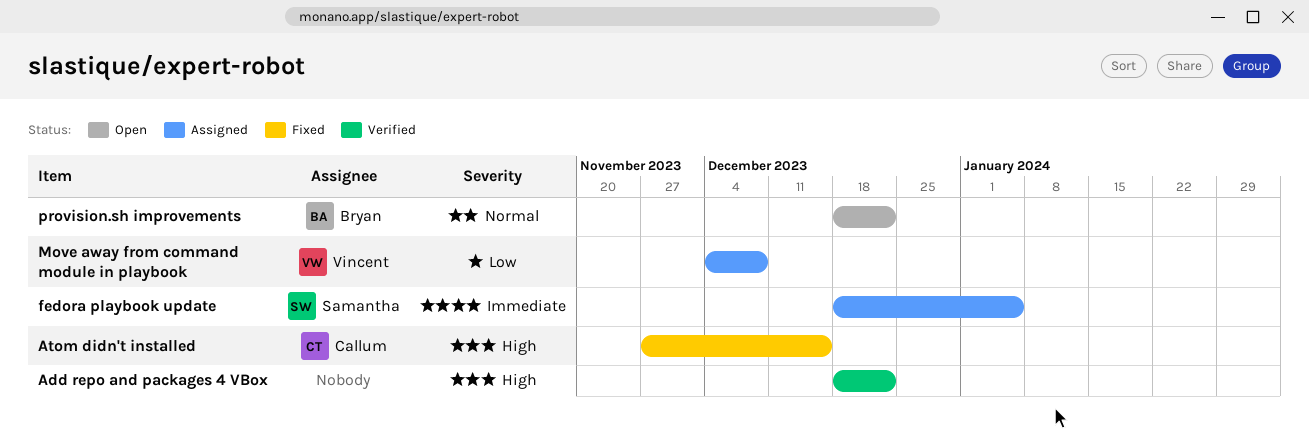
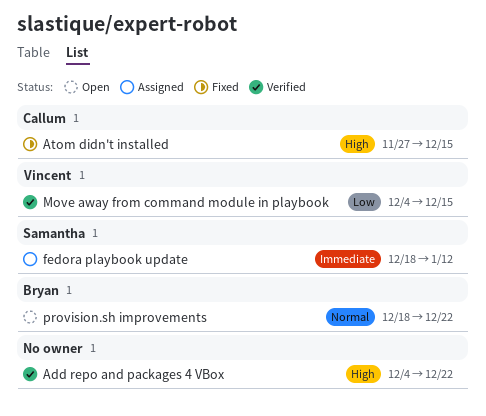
Add repo and packages 4 VBox, start: Dec 18 -> Dec 4
fedora playbook update, due: Jan 5 -> Jan 12
Move away from command module in playbook, status: Assigned -> Verified
Move away from command module in playbook, due: Dec 8 -> Dec 15

